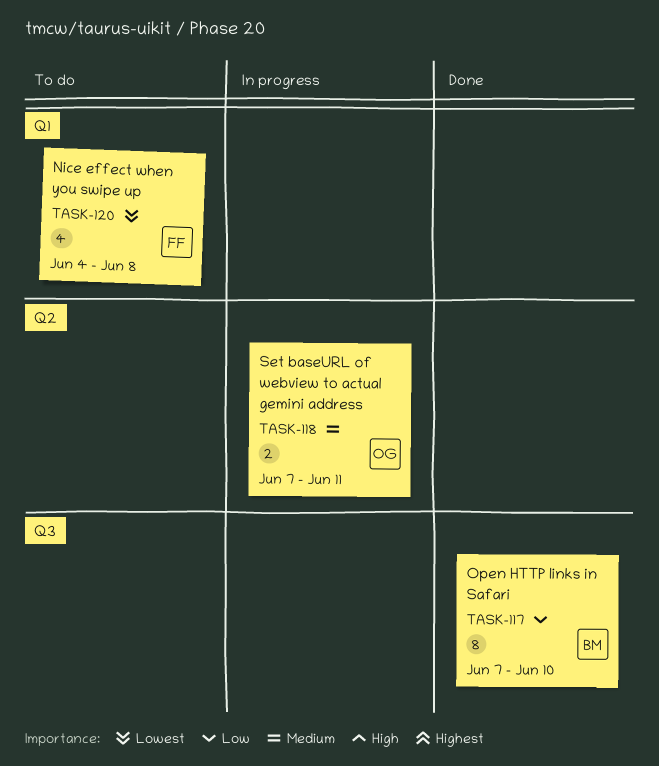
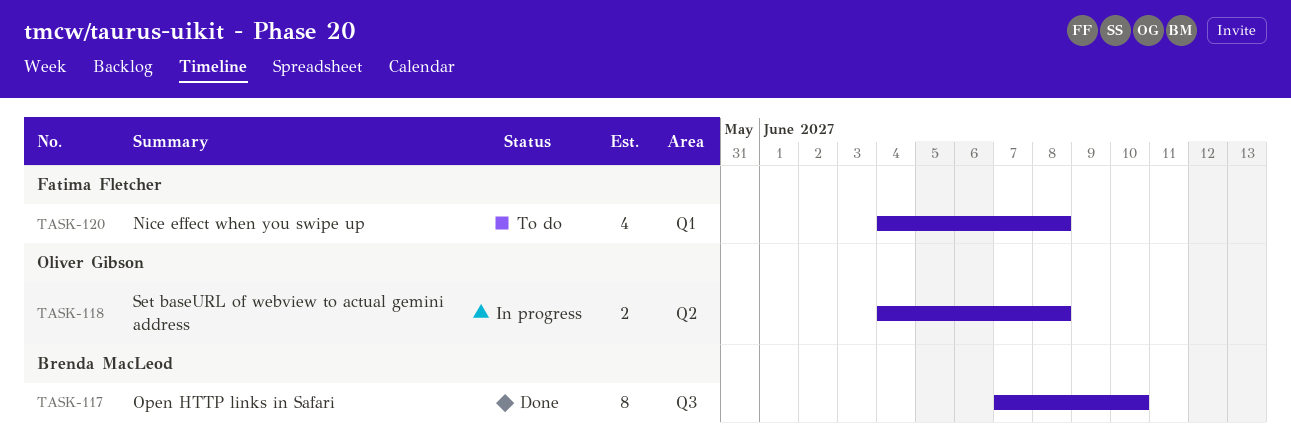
TASK-118, start: Jun 7 -> Jun 4
TASK-118, due: Jun 11 -> Jun 8

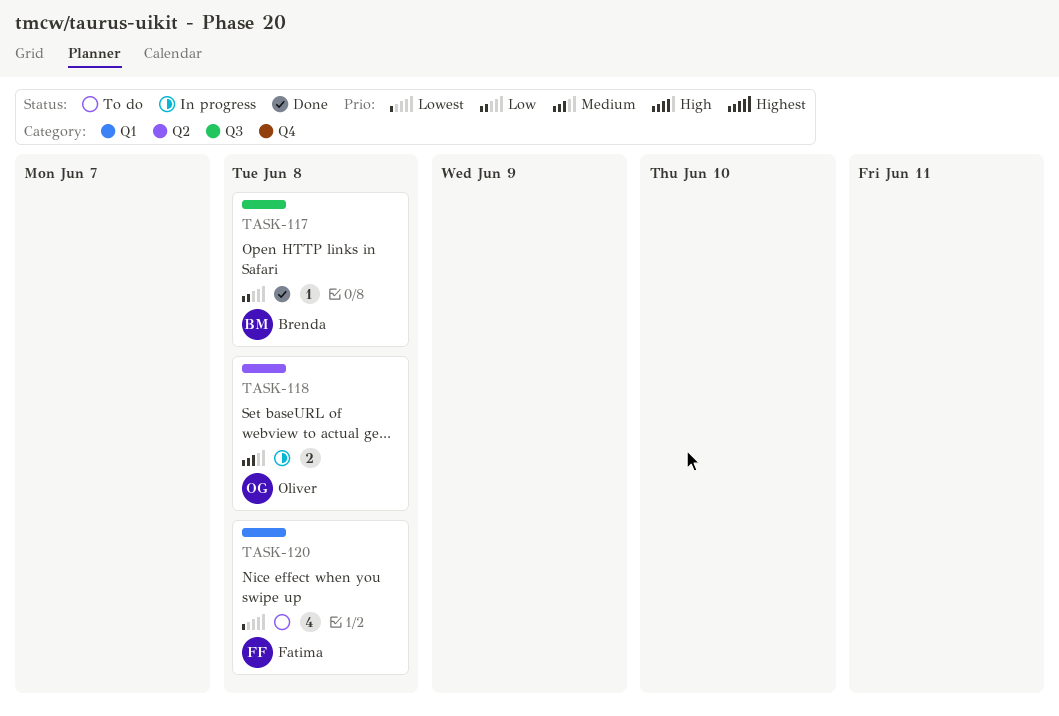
TASK-117, estimate: 8 -> 1
TASK-117, due: Jun 10 -> Jun 8

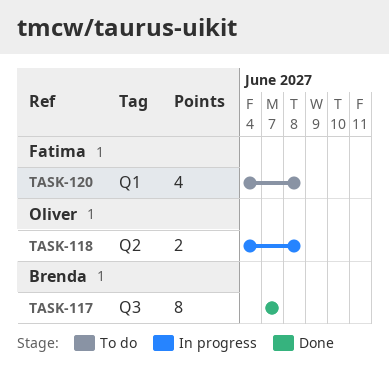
TASK-117, estimate: 1 -> 8
TASK-117, due: Jun 8 -> Jun 7

